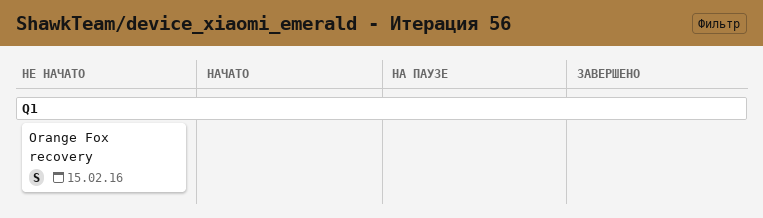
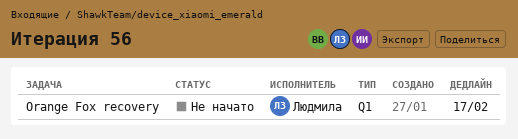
Orange Fox recovery, due: Feb 15 -> Feb 17

